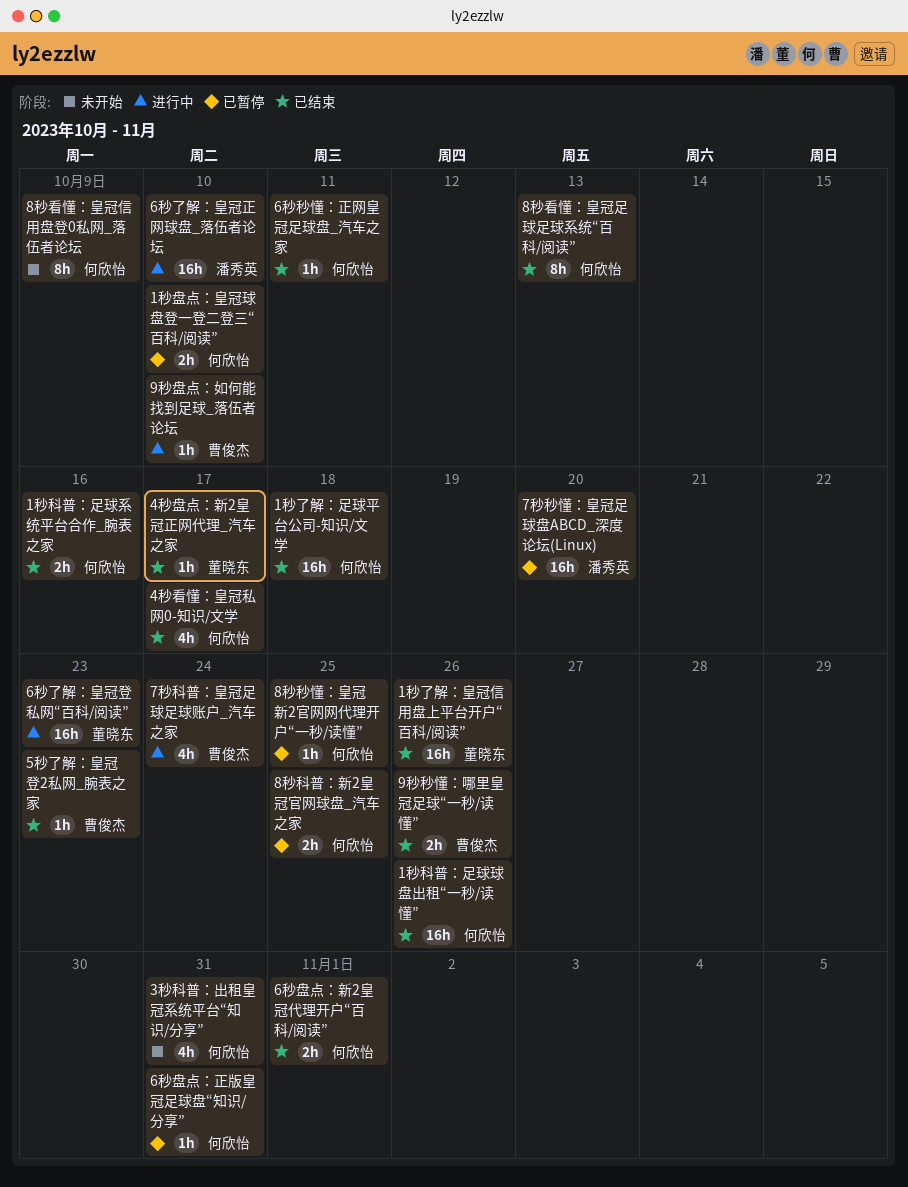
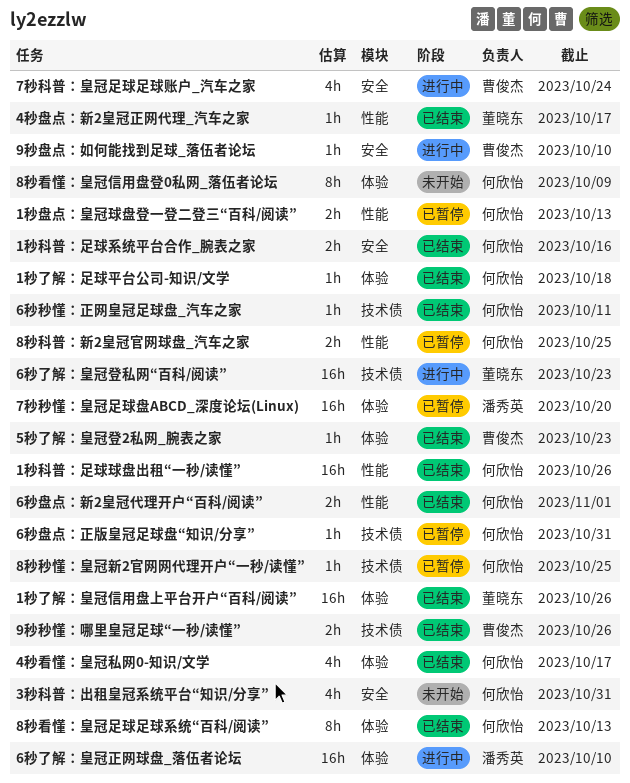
1秒了解：足球平台公司-知识/文学, estimate: 16h -> 1h
1秒盘点：皇冠球盘登一登二登三“百科/阅读”, due: Oct 10 -> Oct 13

